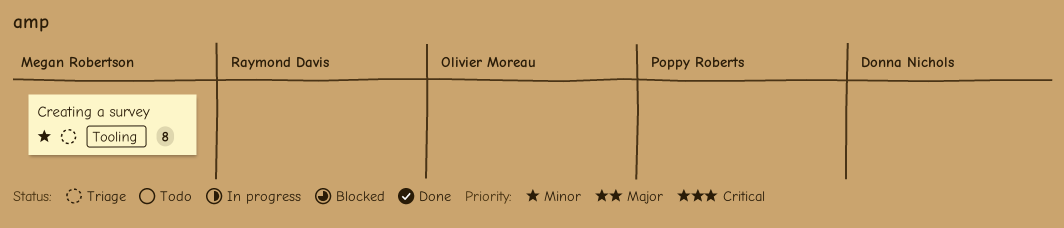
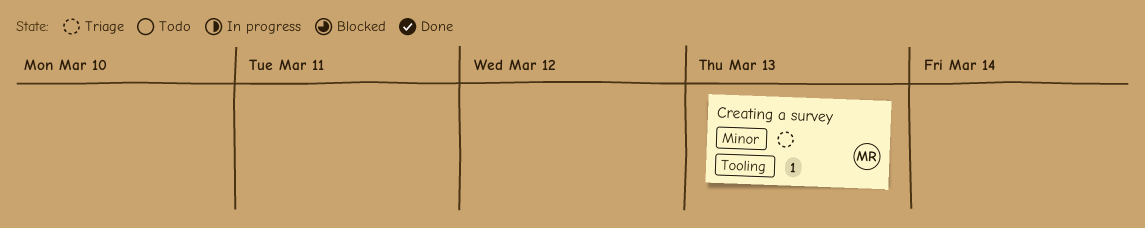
Creating a survey, estimate: 8 -> 1

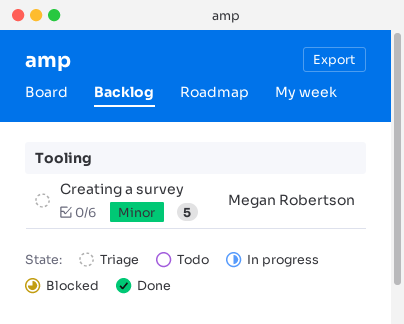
Creating a survey, estimate: 1 -> 5

